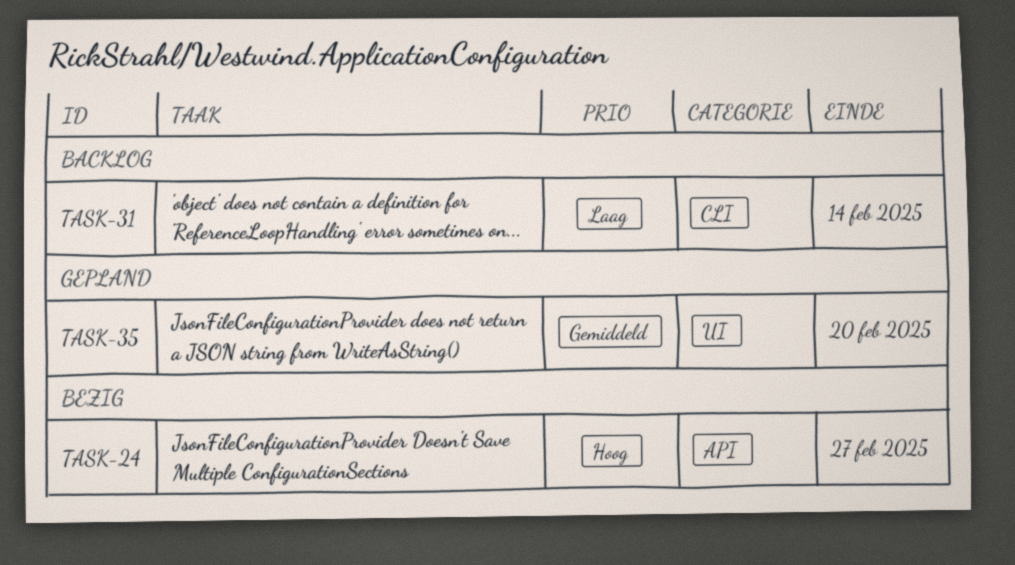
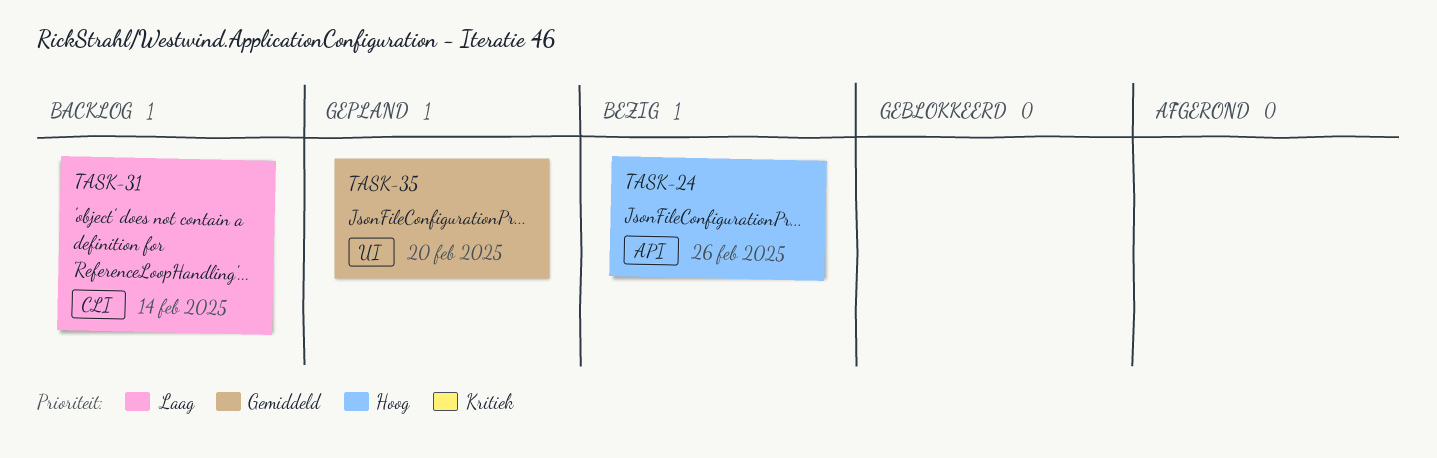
TASK-24, due: Feb 27 -> Feb 26

